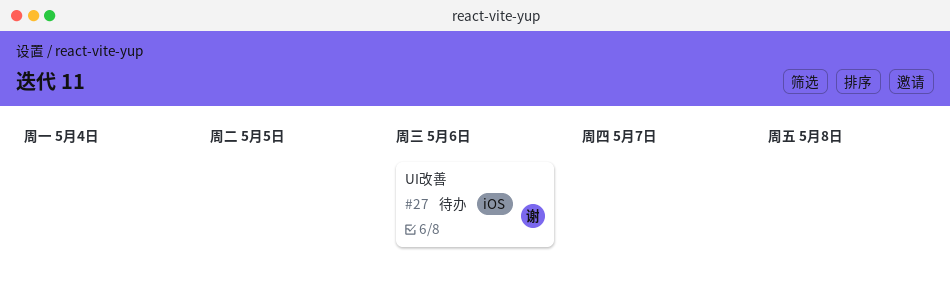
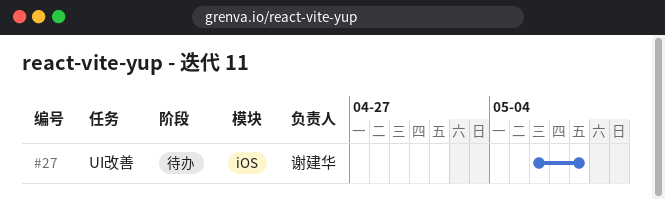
#27, due: May 6 -> May 8

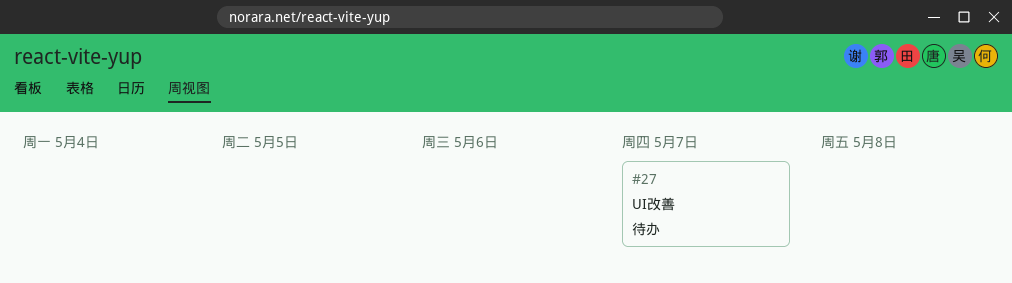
#27, due: May 8 -> May 7

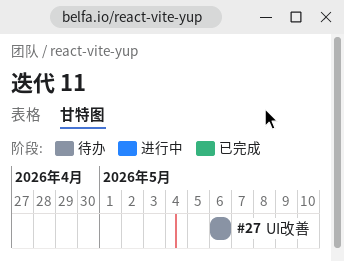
#27, due: May 7 -> May 6

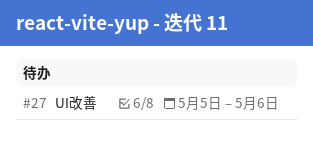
#27, start: May 6 -> May 5

